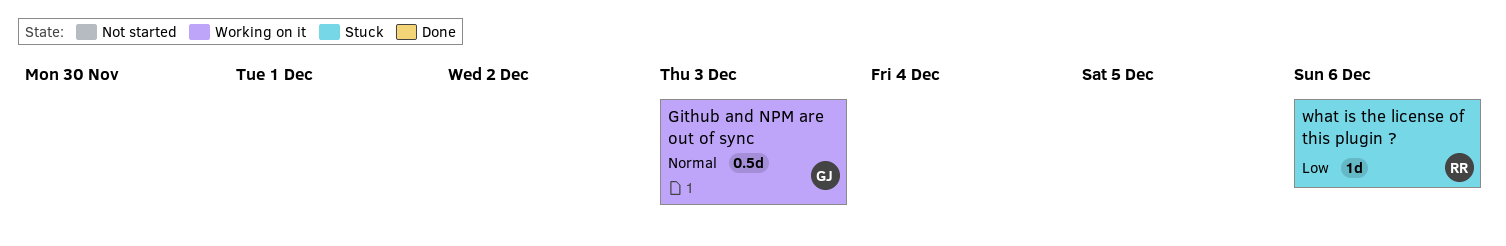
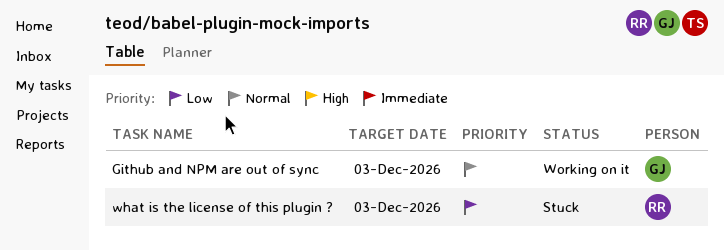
what is the license of this plugin ?, due: Dec 6 -> Dec 3

